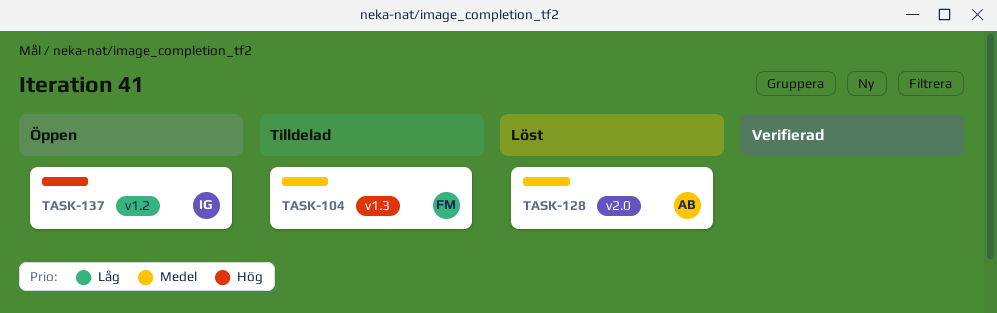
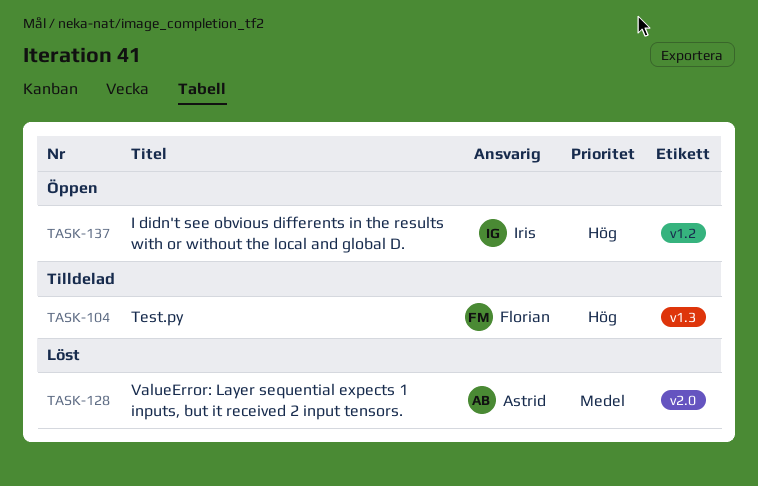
TASK-104, priority: Medel -> Hög

